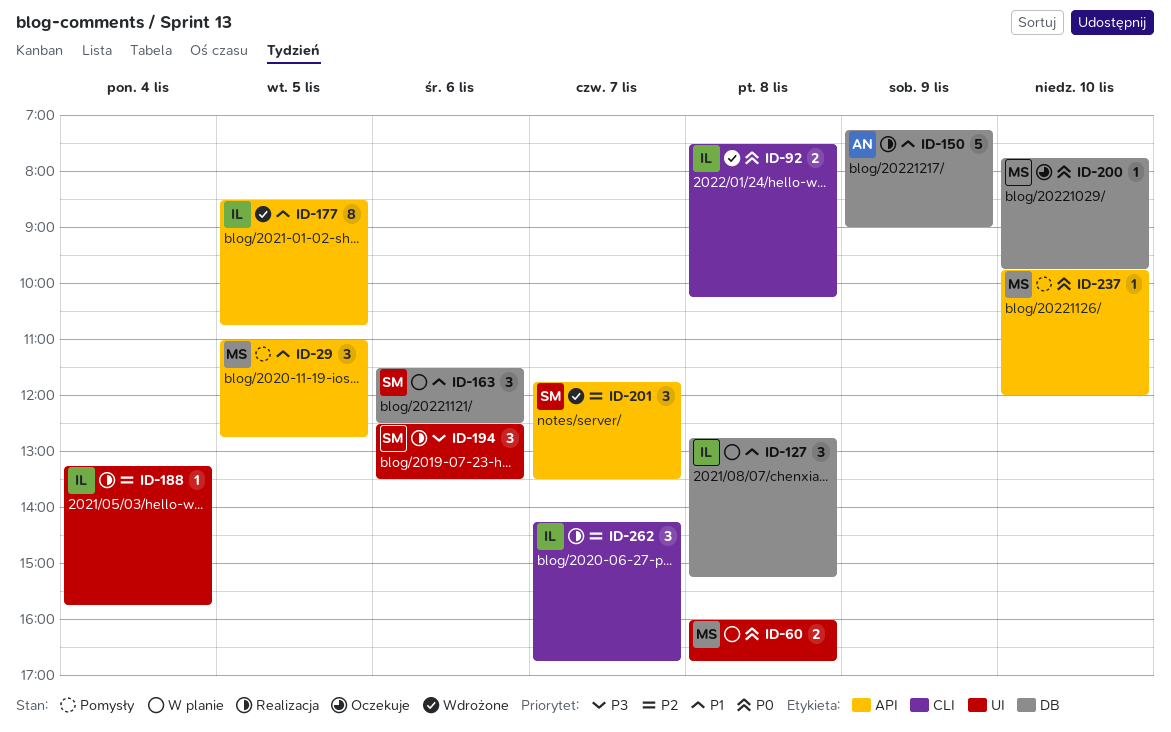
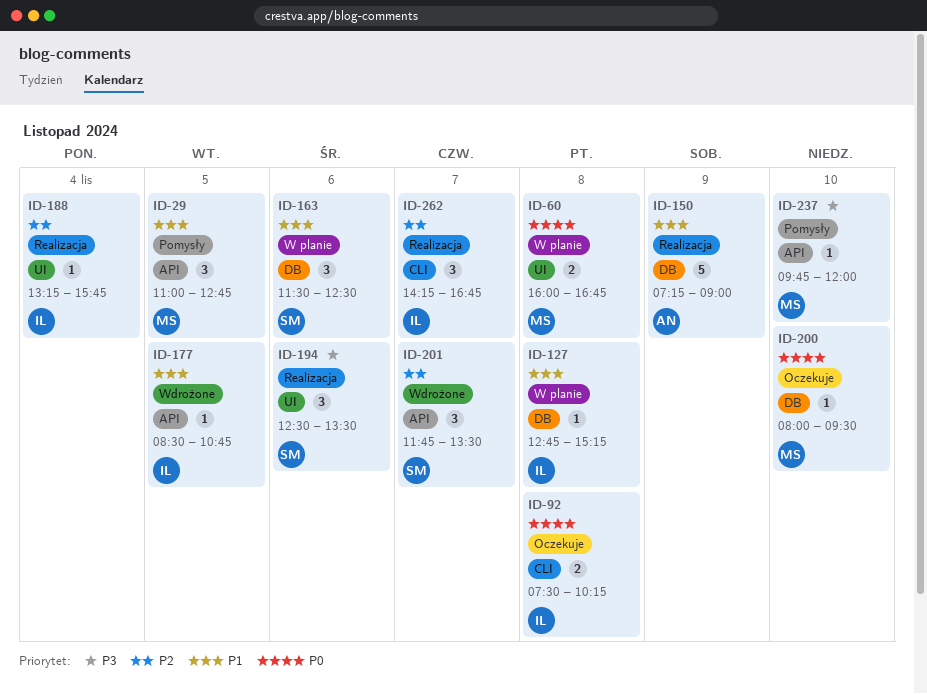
ID-92, status: Wdrożone -> Oczekuje
ID-127, estimate: 3 -> 1
ID-177, estimate: 8 -> 1
ID-200, begins: 07:45 -> 08:00
ID-200, ends: 09:45 -> 09:30
ID-237, priority: P0 -> P3

